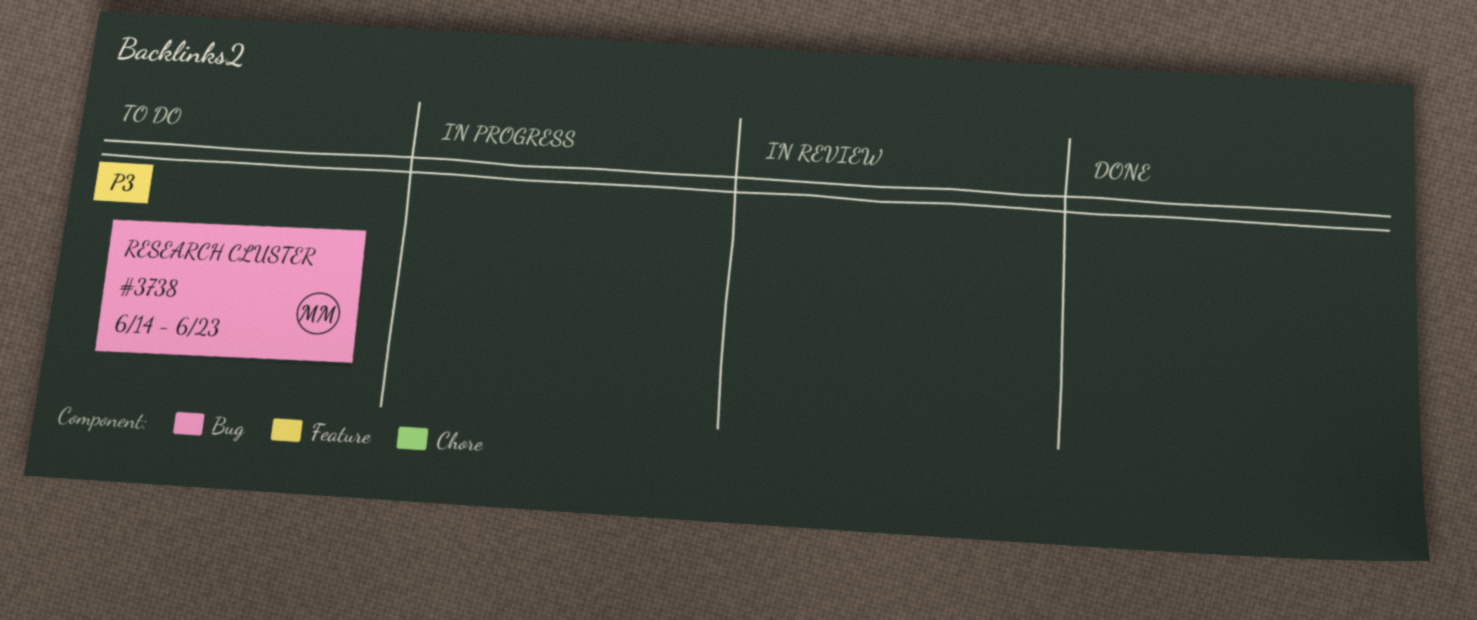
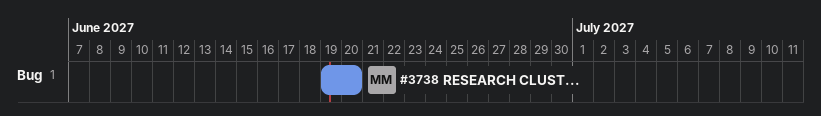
#3738, start: Jun 14 -> Jun 19
#3738, due: Jun 23 -> Jun 20

